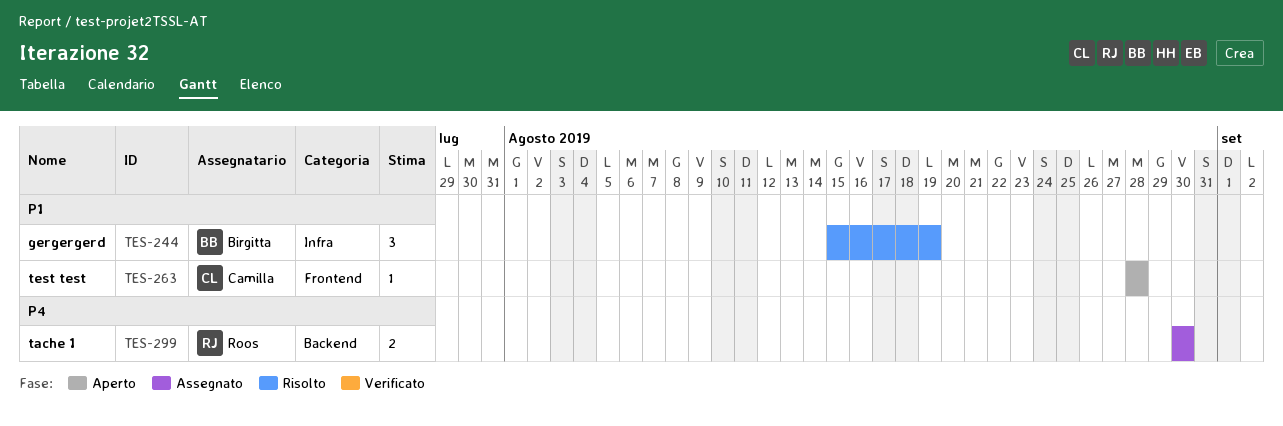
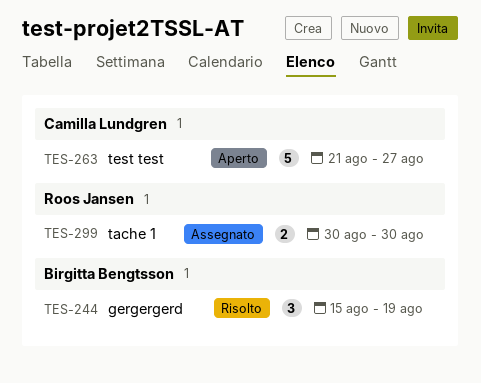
TES-263, estimate: 1 -> 5
TES-263, start: Aug 28 -> Aug 21
TES-263, due: Aug 28 -> Aug 27

